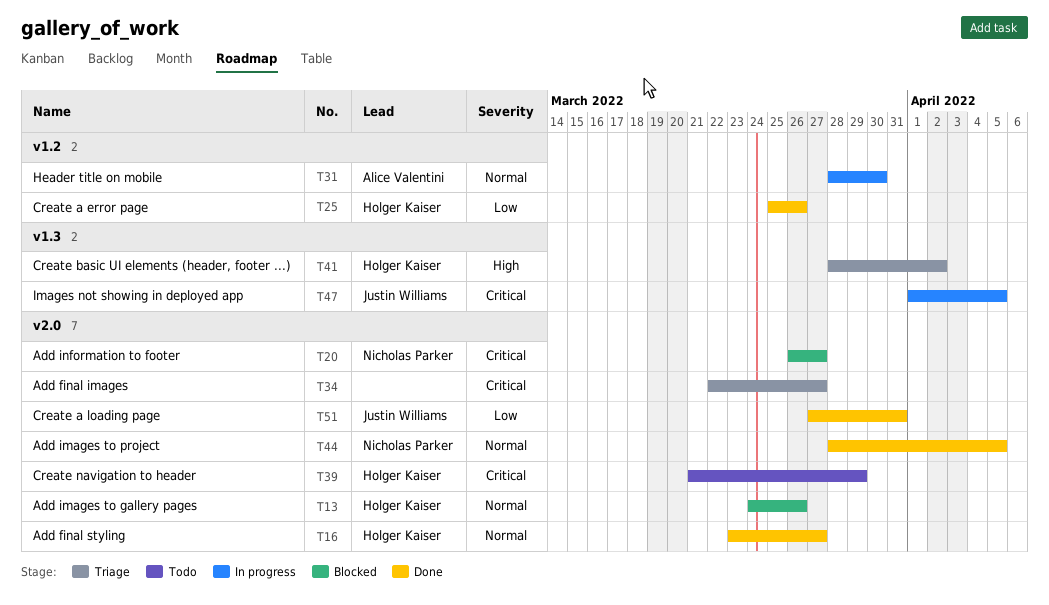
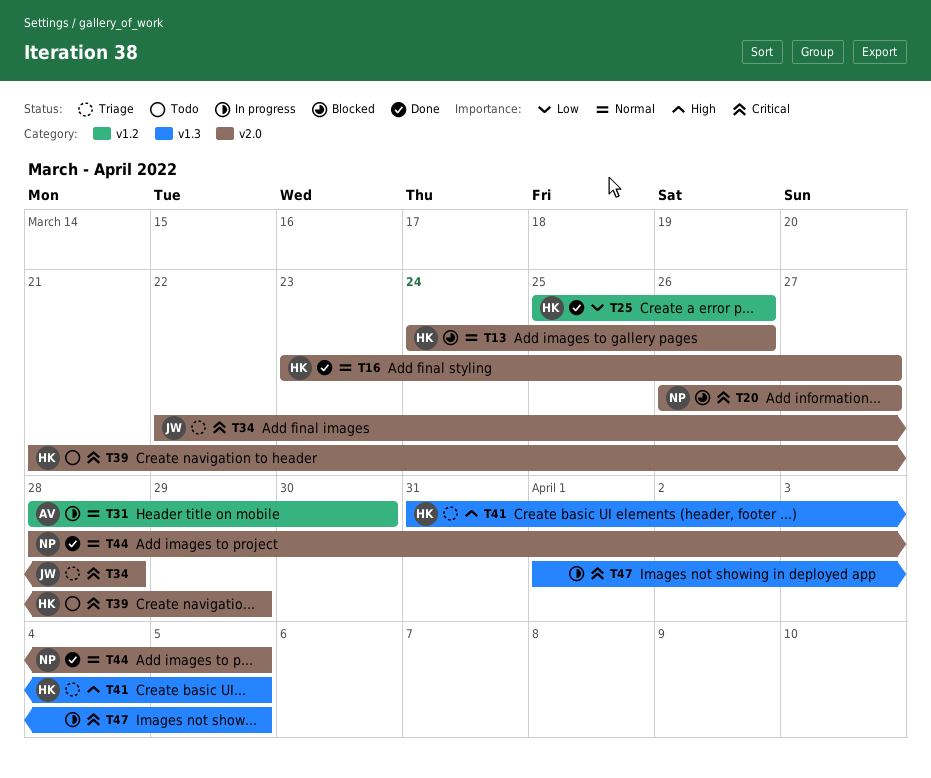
T34, owner: none -> Justin Williams
T34, due: Mar 27 -> Mar 28
T41, start: Mar 28 -> Mar 31
T41, due: Apr 2 -> Apr 5
T47, owner: Justin Williams -> none
T51: present -> none

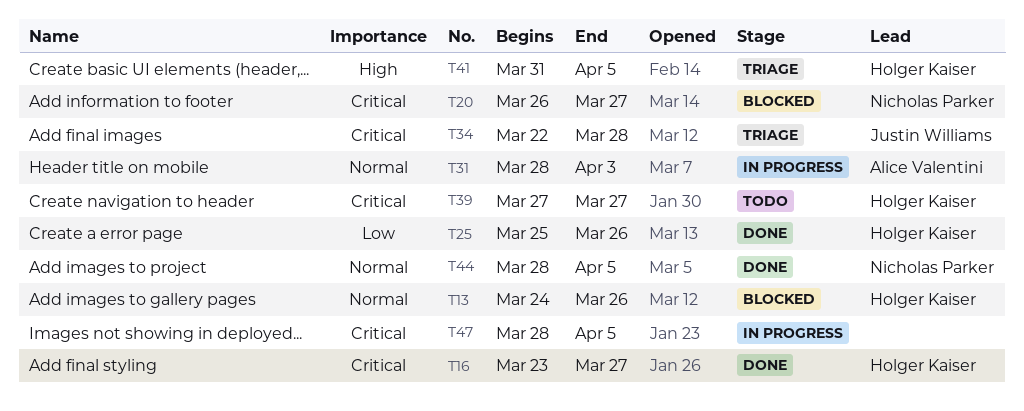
T16, priority: Normal -> Critical
T31, due: Mar 30 -> Apr 3
T39, start: Mar 21 -> Mar 27
T39, due: Mar 29 -> Mar 27
T47, start: Apr 1 -> Mar 28

